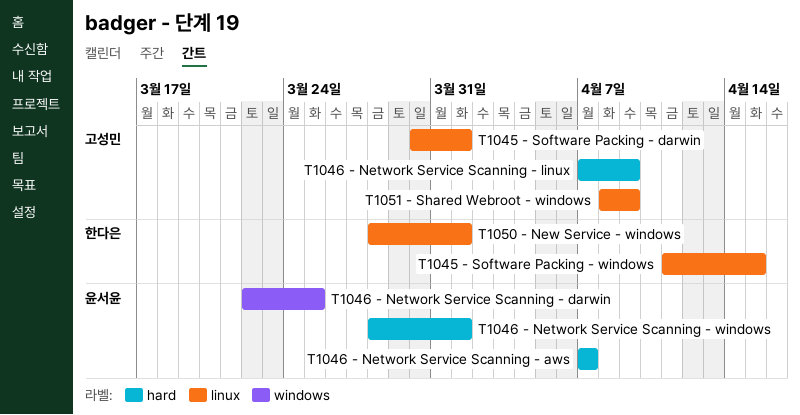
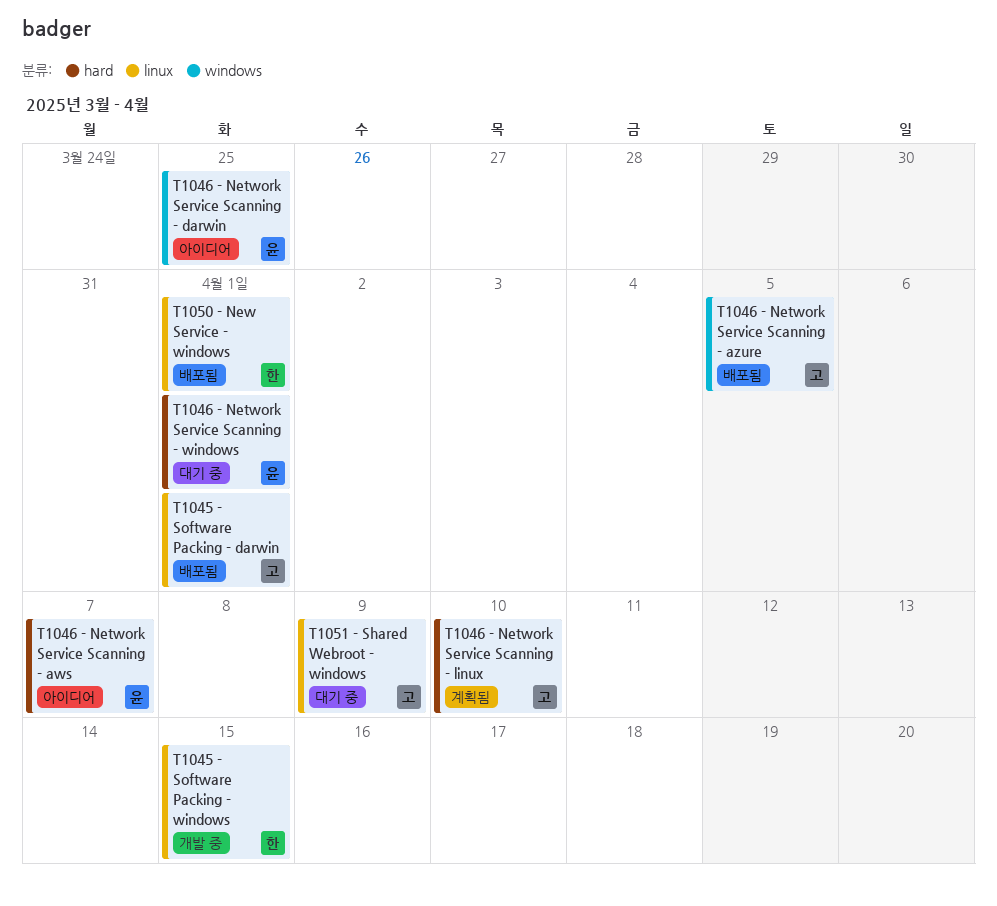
T1046 - Network Service Scanning - azure: none -> present
T1046 - Network Service Scanning - linux, due: Apr 9 -> Apr 10

